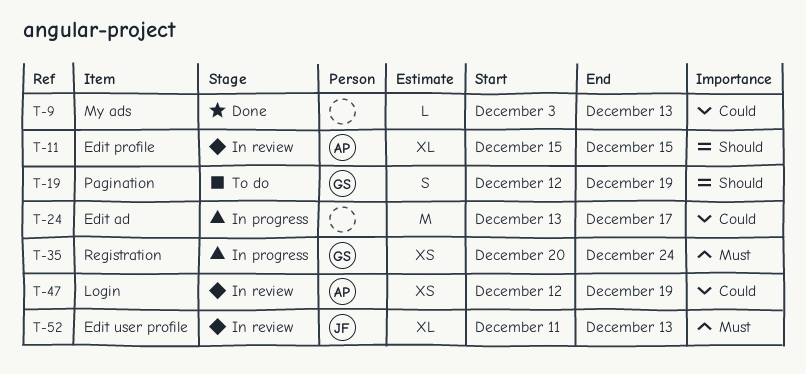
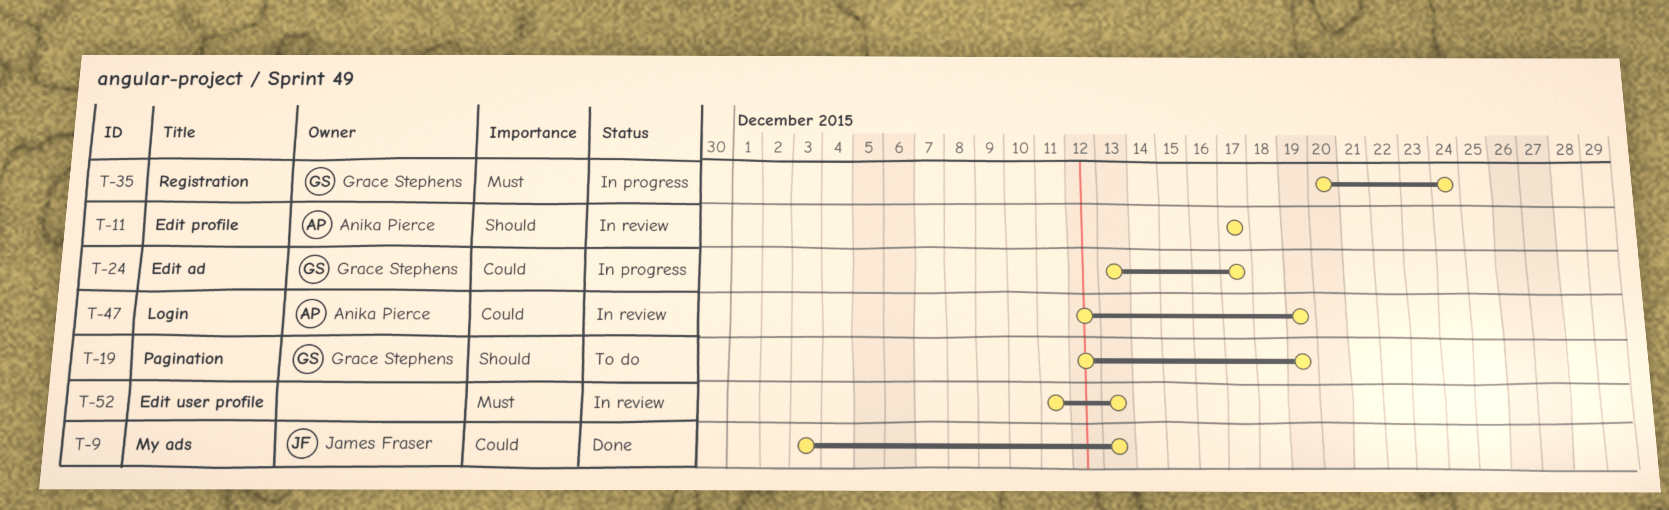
T-9, owner: none -> James Fraser
T-11, start: Dec 15 -> Dec 17
T-11, due: Dec 15 -> Dec 17
T-24, owner: none -> Grace Stephens
T-52, owner: James Fraser -> none

